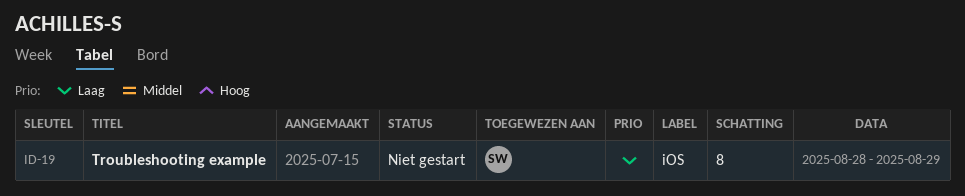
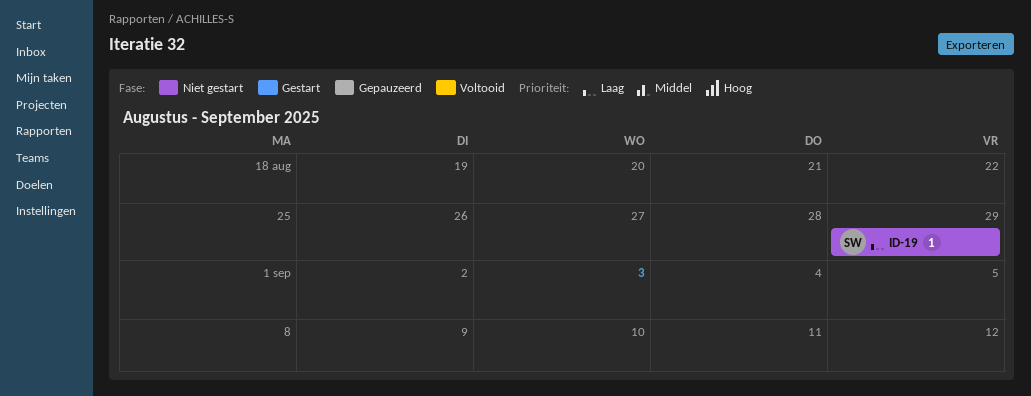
ID-19, estimate: 8 -> 1
ID-19, start: Aug 28 -> Aug 29

